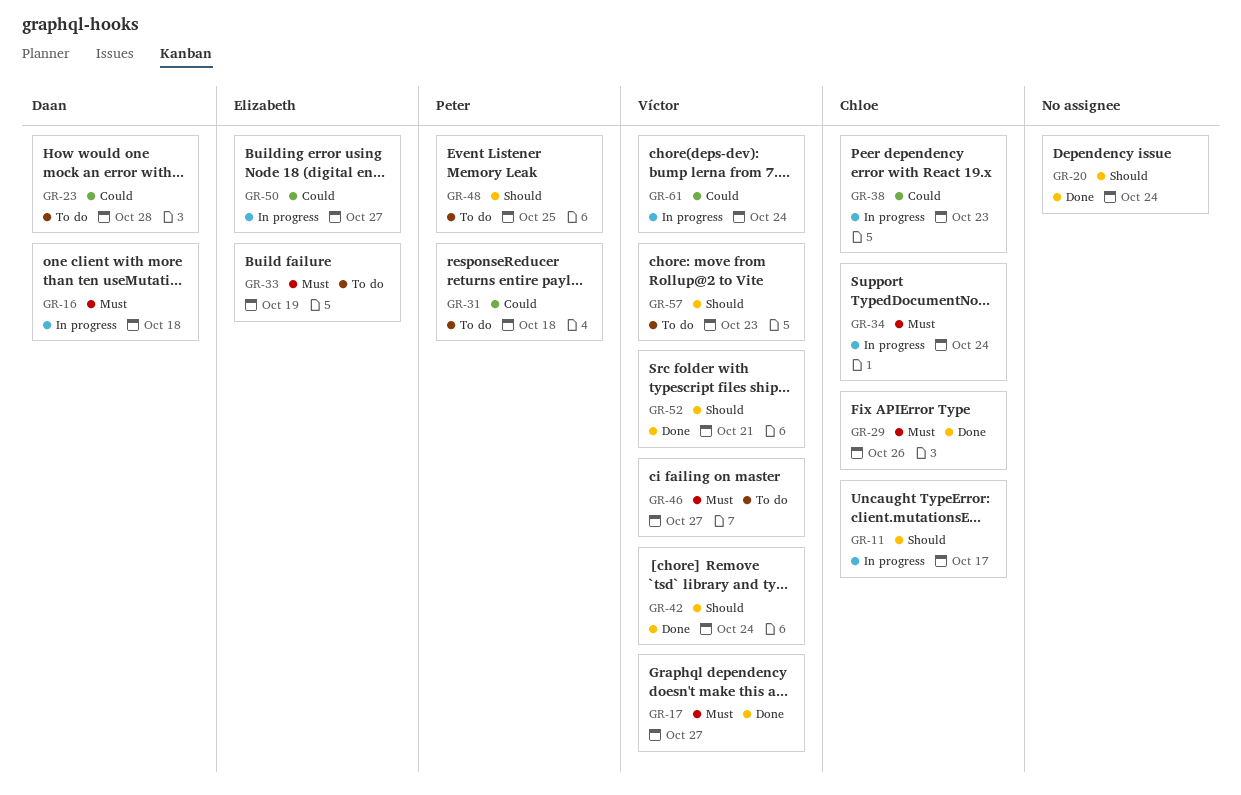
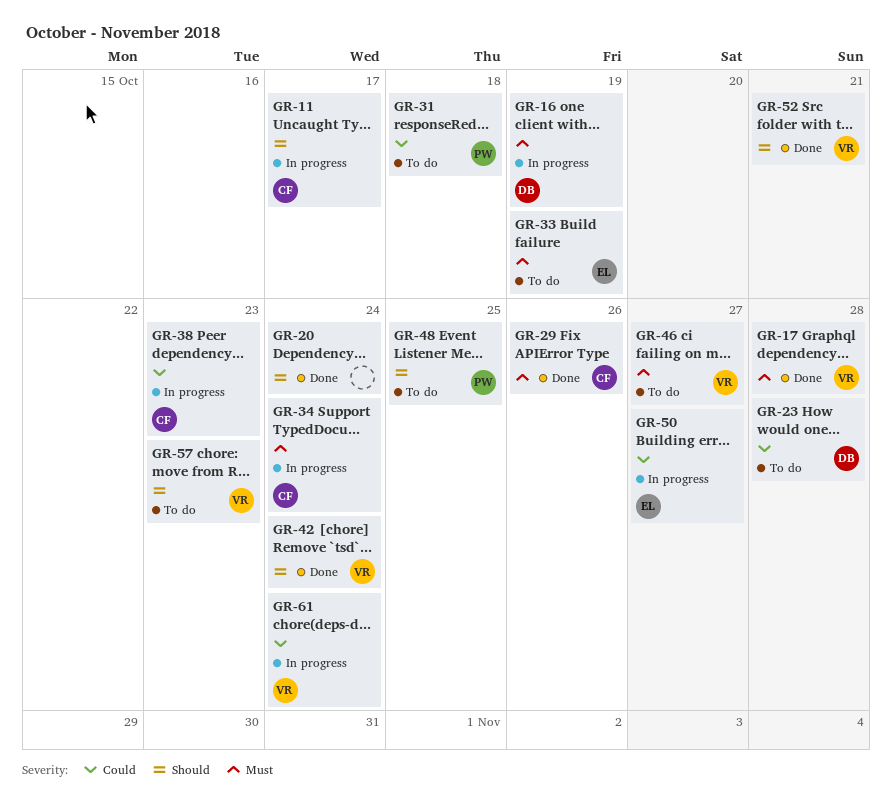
GR-16, due: Oct 18 -> Oct 19
GR-17, due: Oct 27 -> Oct 28

